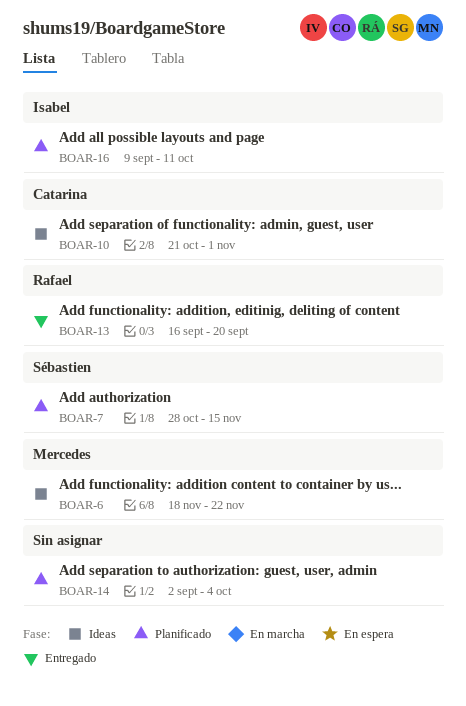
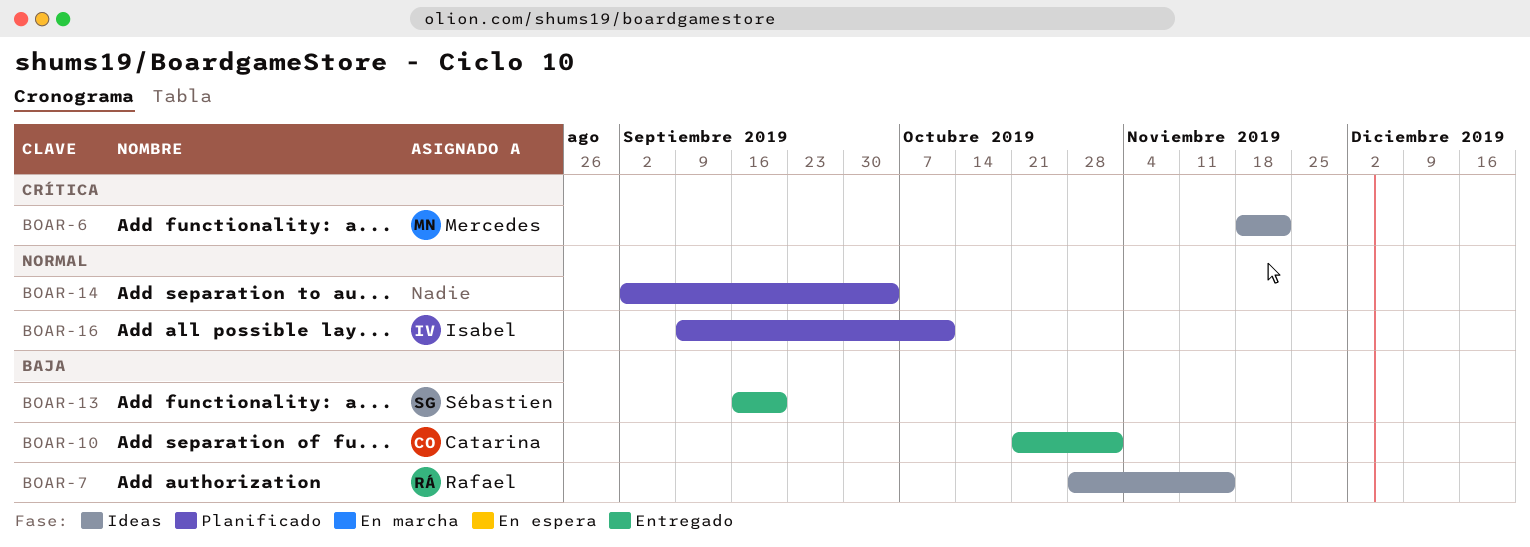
BOAR-7, status: Planificado -> Ideas
BOAR-7, owner: Sébastien -> Rafael
BOAR-10, status: Ideas -> Entregado
BOAR-13, owner: Rafael -> Sébastien

